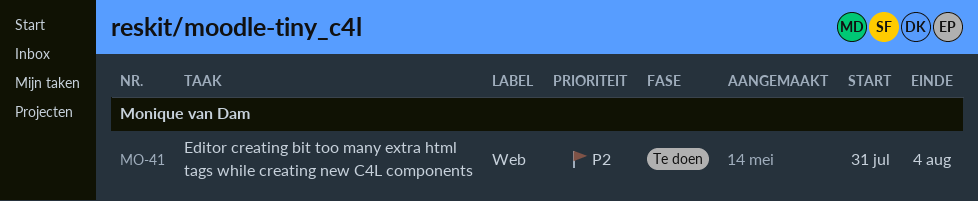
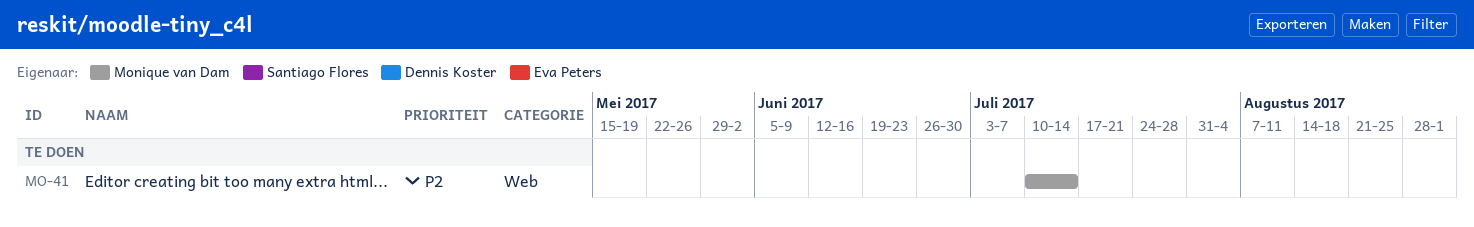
MO-41, start: Jul 31 -> Jul 10
MO-41, due: Aug 4 -> Jul 14

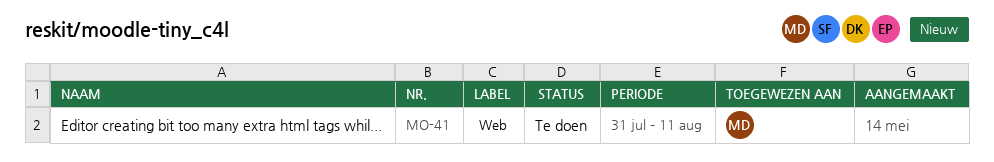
MO-41, start: Jul 10 -> Jul 31
MO-41, due: Jul 14 -> Aug 11

